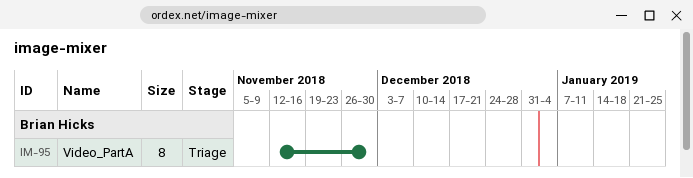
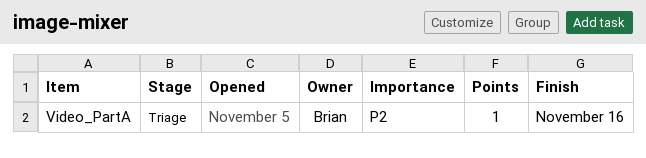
Video_PartA, estimate: 8 -> 1
Video_PartA, due: Nov 30 -> Nov 16

